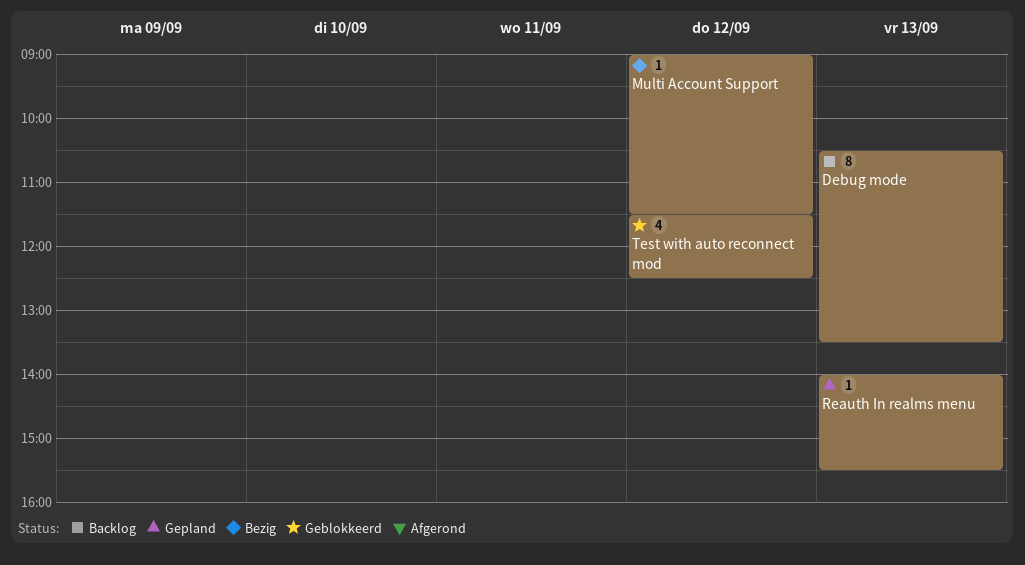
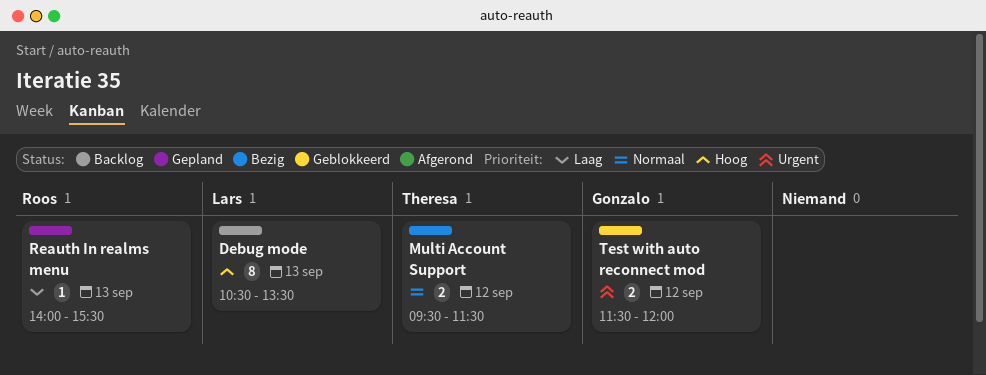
Multi Account Support, estimate: 1 -> 2
Multi Account Support, begins: 09:00 -> 09:30
Test with auto reconnect mod, estimate: 4 -> 2
Test with auto reconnect mod, ends: 12:30 -> 12:00

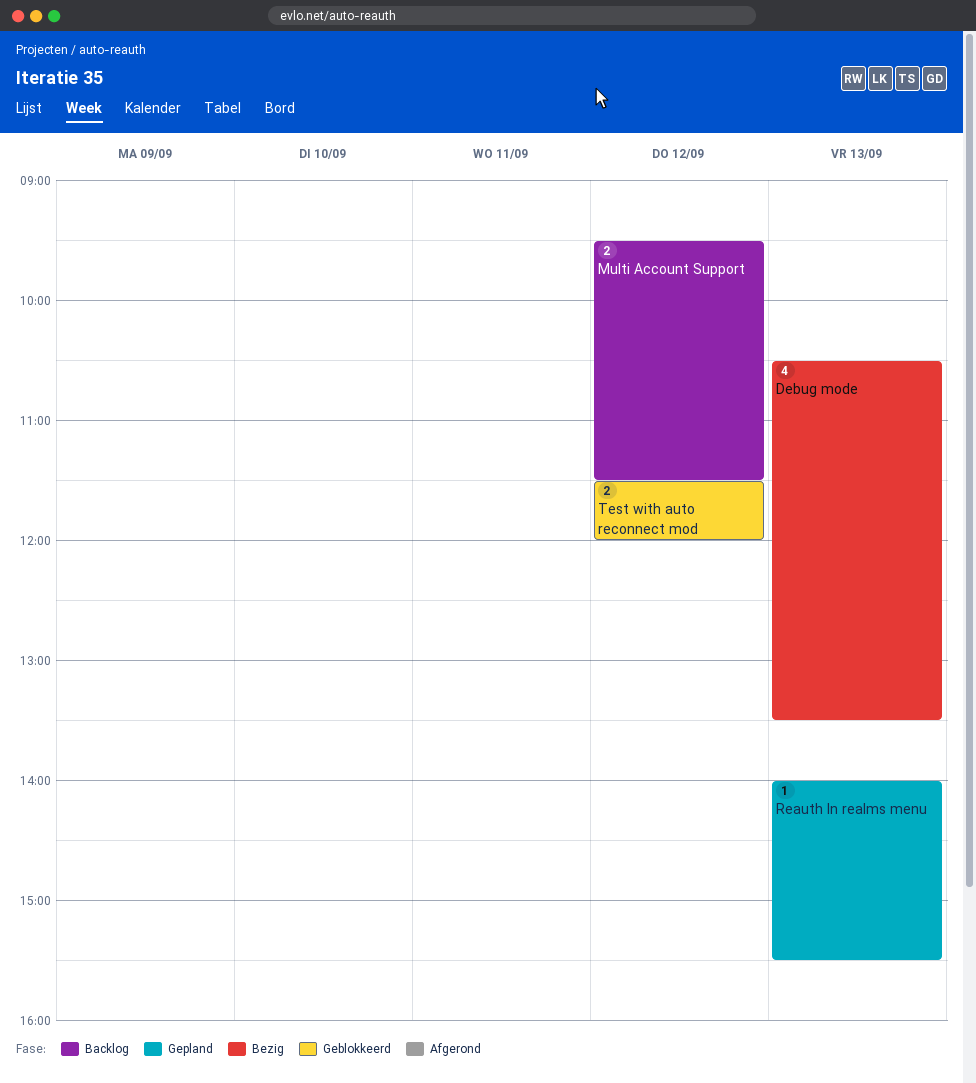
Debug mode, status: Backlog -> Bezig
Debug mode, estimate: 8 -> 4
Multi Account Support, status: Bezig -> Backlog

